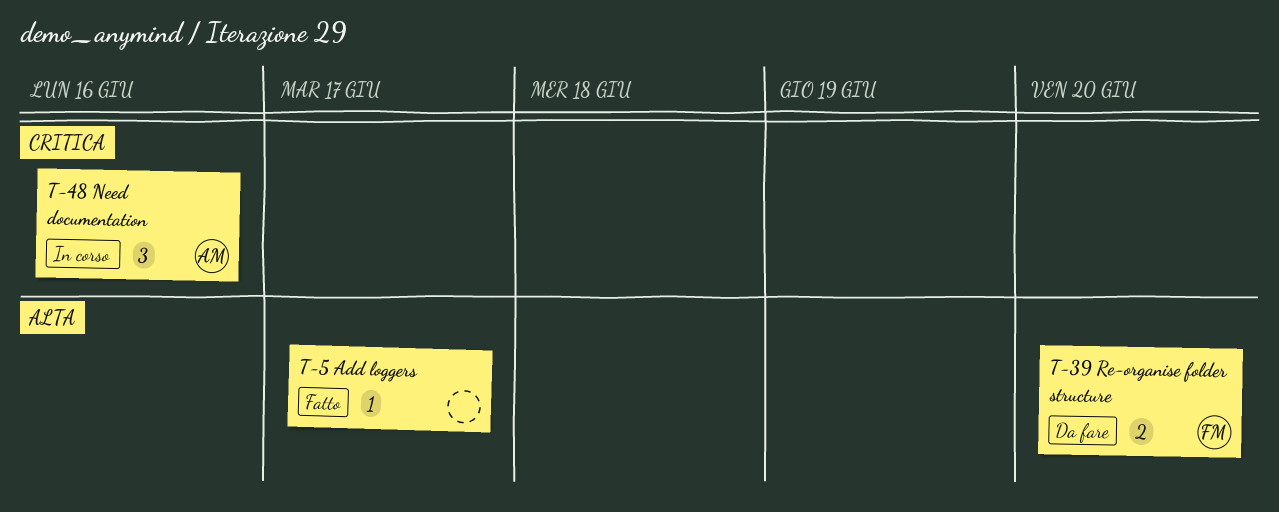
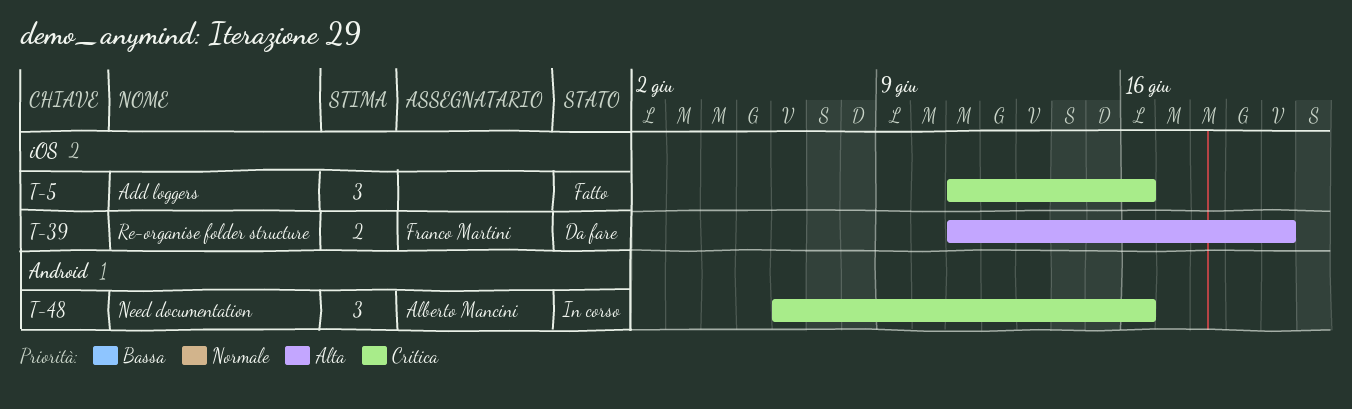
T-5, priority: Alta -> Critica
T-5, estimate: 1 -> 3
T-5, due: Jun 17 -> Jun 16

